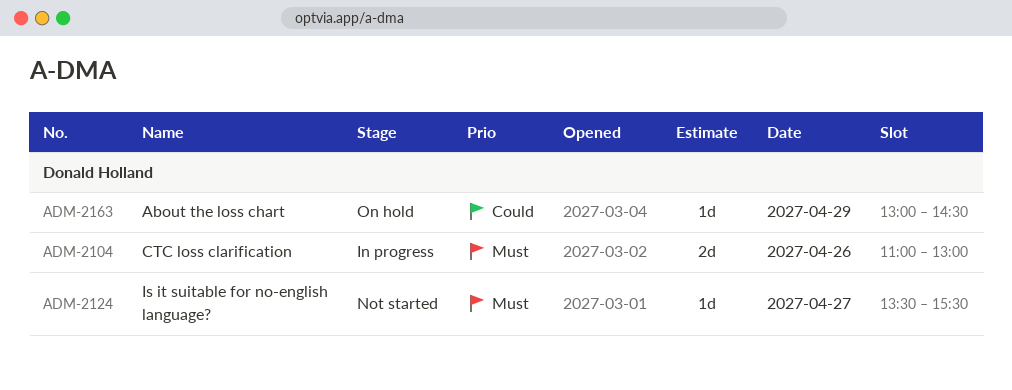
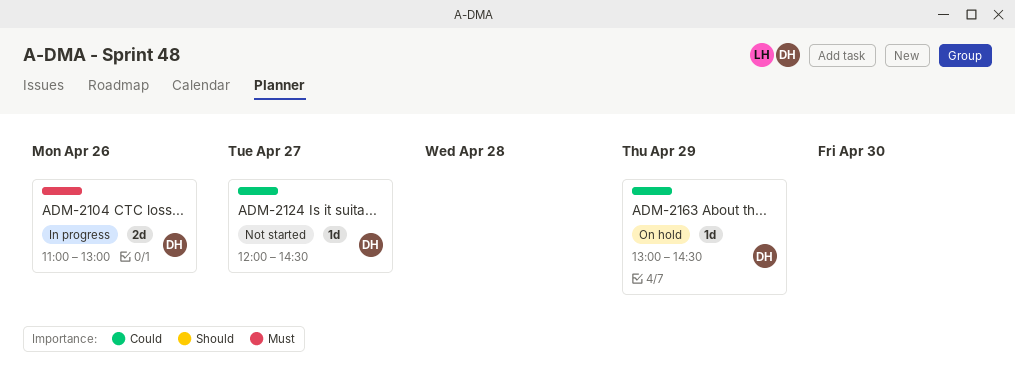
ADM-2124, priority: Must -> Could
ADM-2124, begins: 13:30 -> 12:00
ADM-2124, ends: 15:30 -> 14:30

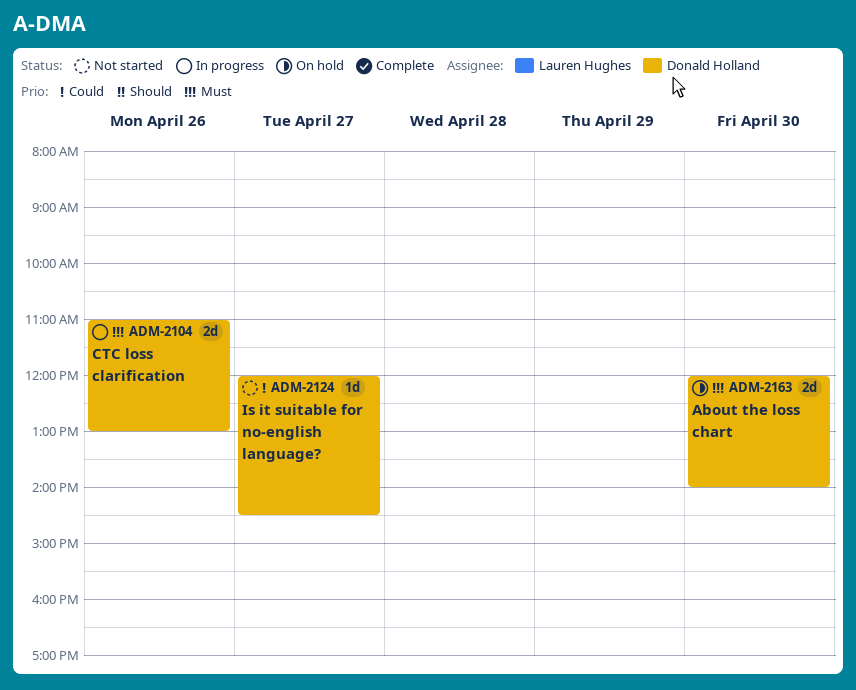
ADM-2163, priority: Could -> Must
ADM-2163, estimate: 1d -> 2d
ADM-2163, day: Apr 29 -> Apr 30
ADM-2163, begins: 13:00 -> 12:00
ADM-2163, ends: 14:30 -> 14:00

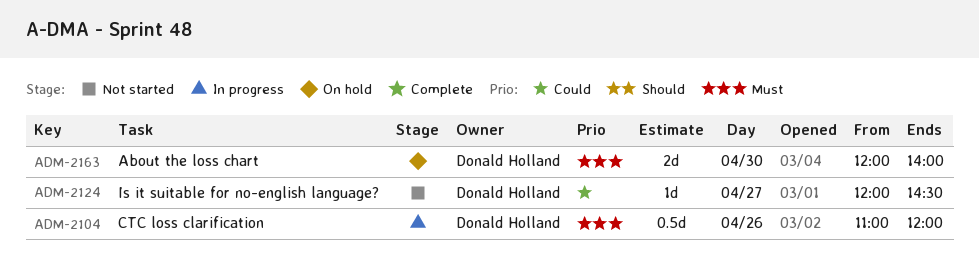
ADM-2104, estimate: 2d -> 0.5d
ADM-2104, ends: 13:00 -> 12:00

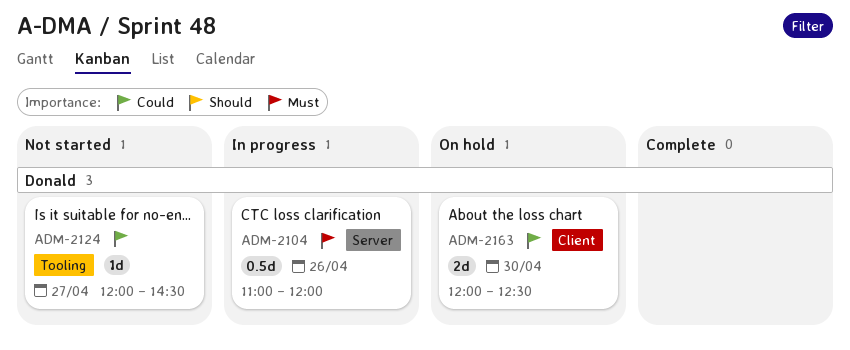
ADM-2163, priority: Must -> Could
ADM-2163, ends: 14:00 -> 12:30

